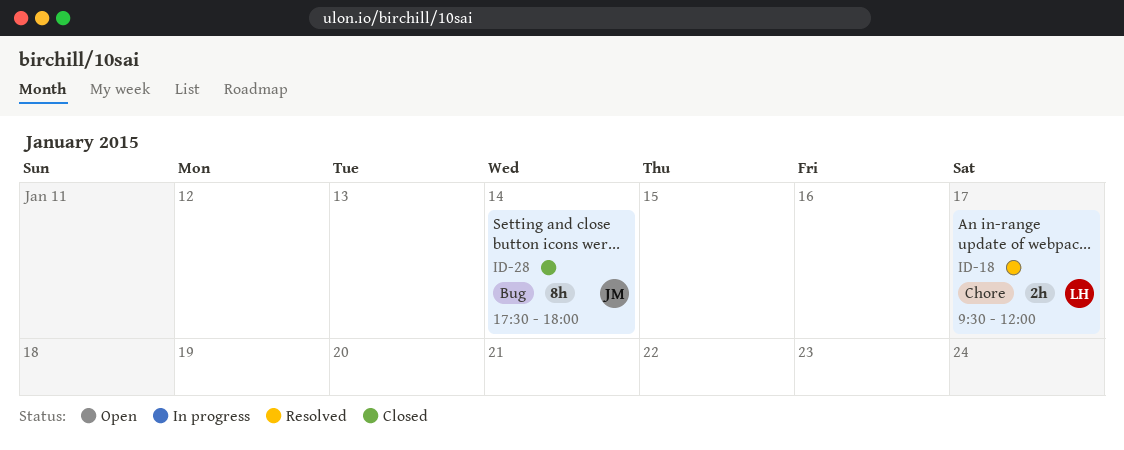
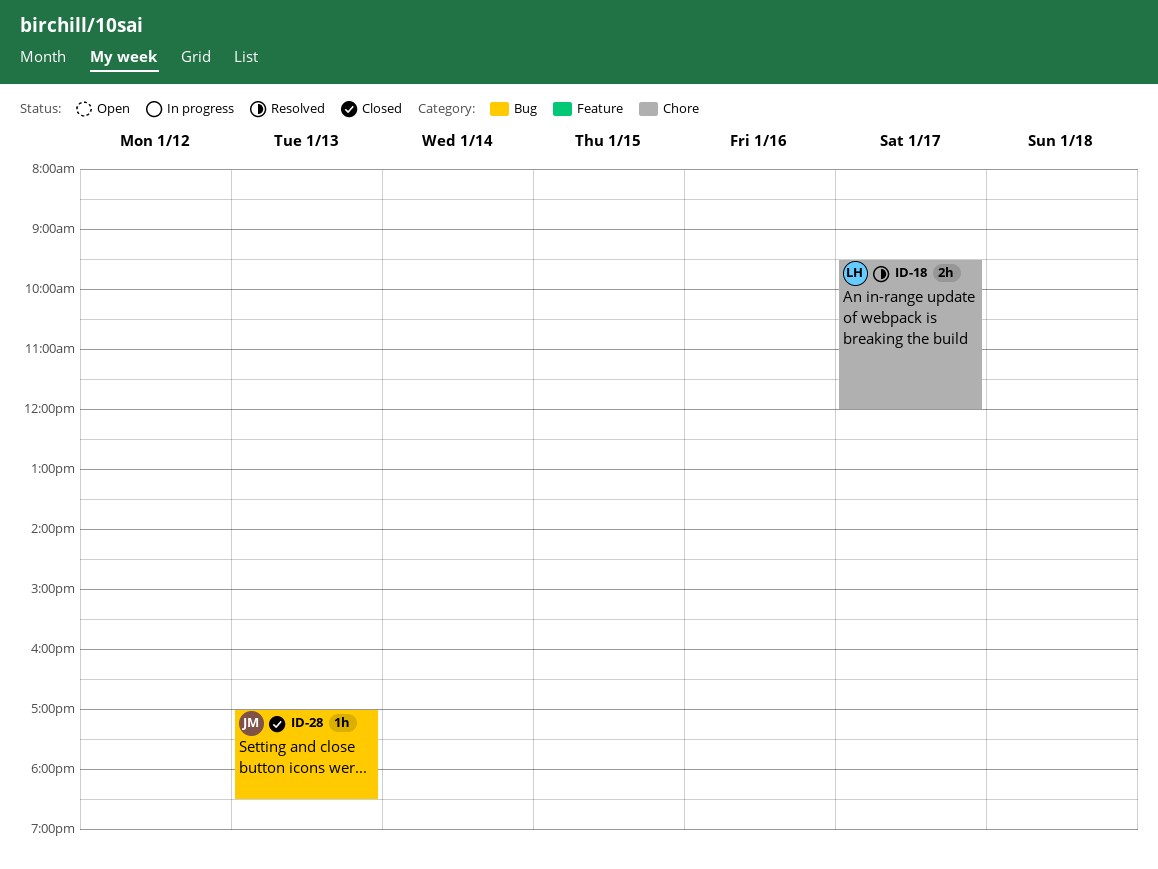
ID-28, estimate: 8h -> 1h
ID-28, day: Jan 14 -> Jan 13
ID-28, begins: 17:30 -> 17:00
ID-28, ends: 18:00 -> 18:30

